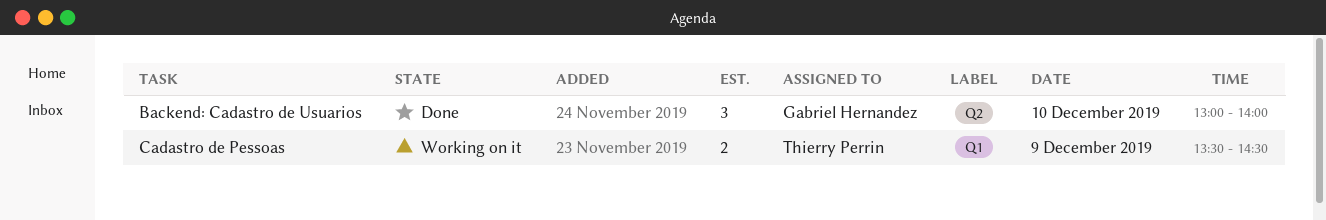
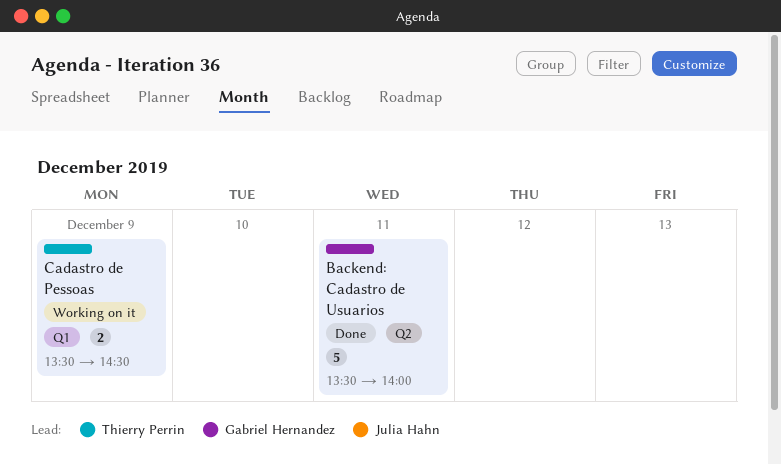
Backend: Cadastro de Usuarios, estimate: 3 -> 5
Backend: Cadastro de Usuarios, day: Dec 10 -> Dec 11
Backend: Cadastro de Usuarios, begins: 13:00 -> 13:30

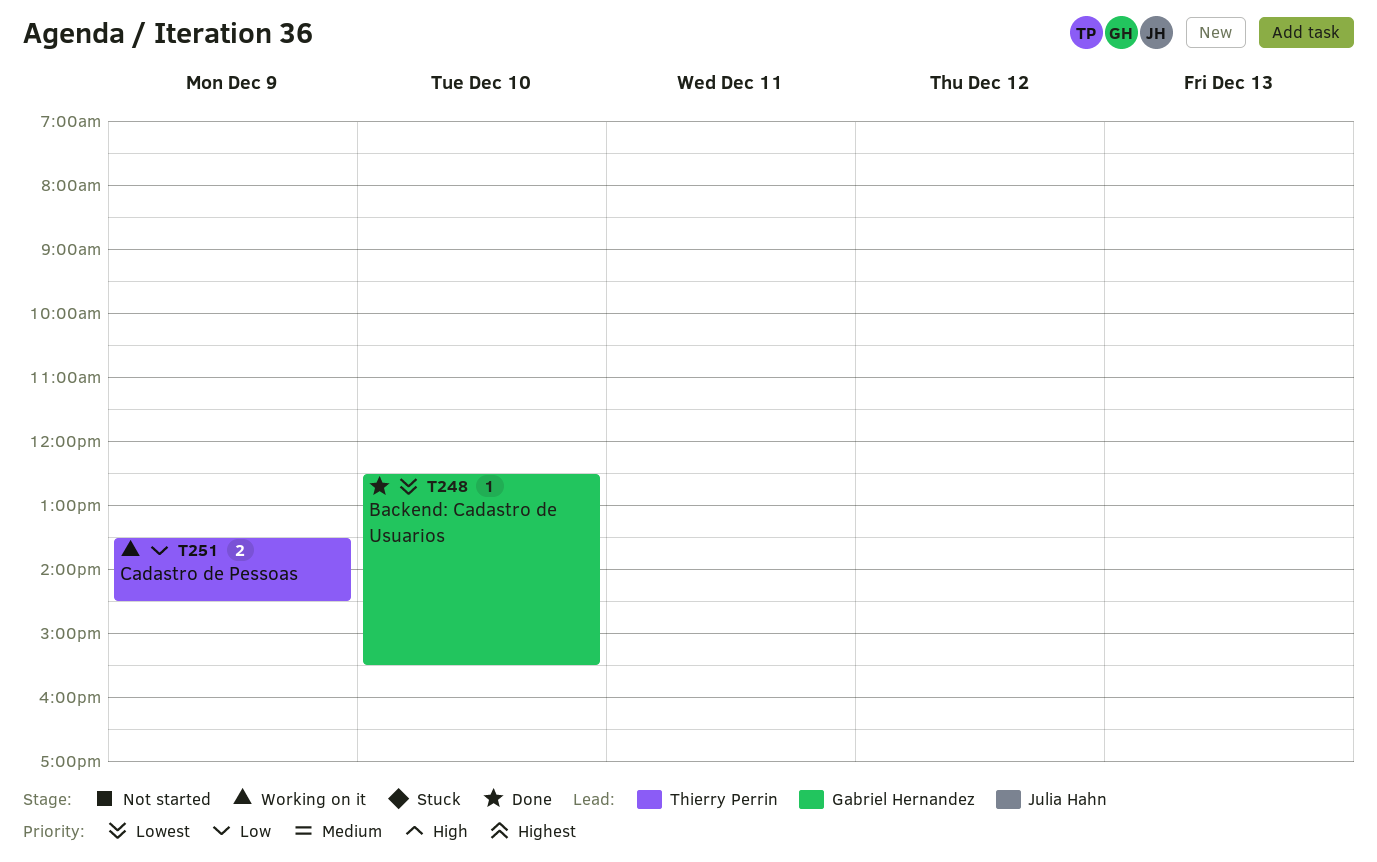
Backend: Cadastro de Usuarios, estimate: 5 -> 1
Backend: Cadastro de Usuarios, day: Dec 11 -> Dec 10
Backend: Cadastro de Usuarios, begins: 13:30 -> 12:30
Backend: Cadastro de Usuarios, ends: 14:00 -> 15:30

